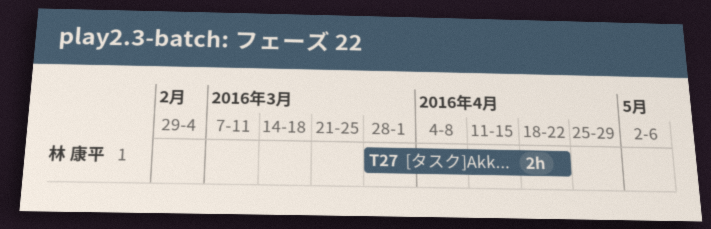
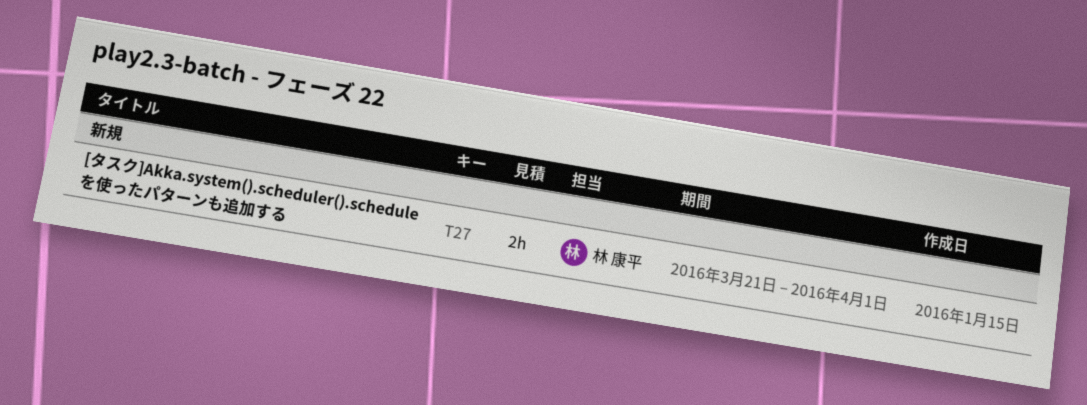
T27, start: Mar 28 -> Mar 21
T27, due: Apr 22 -> Apr 1

